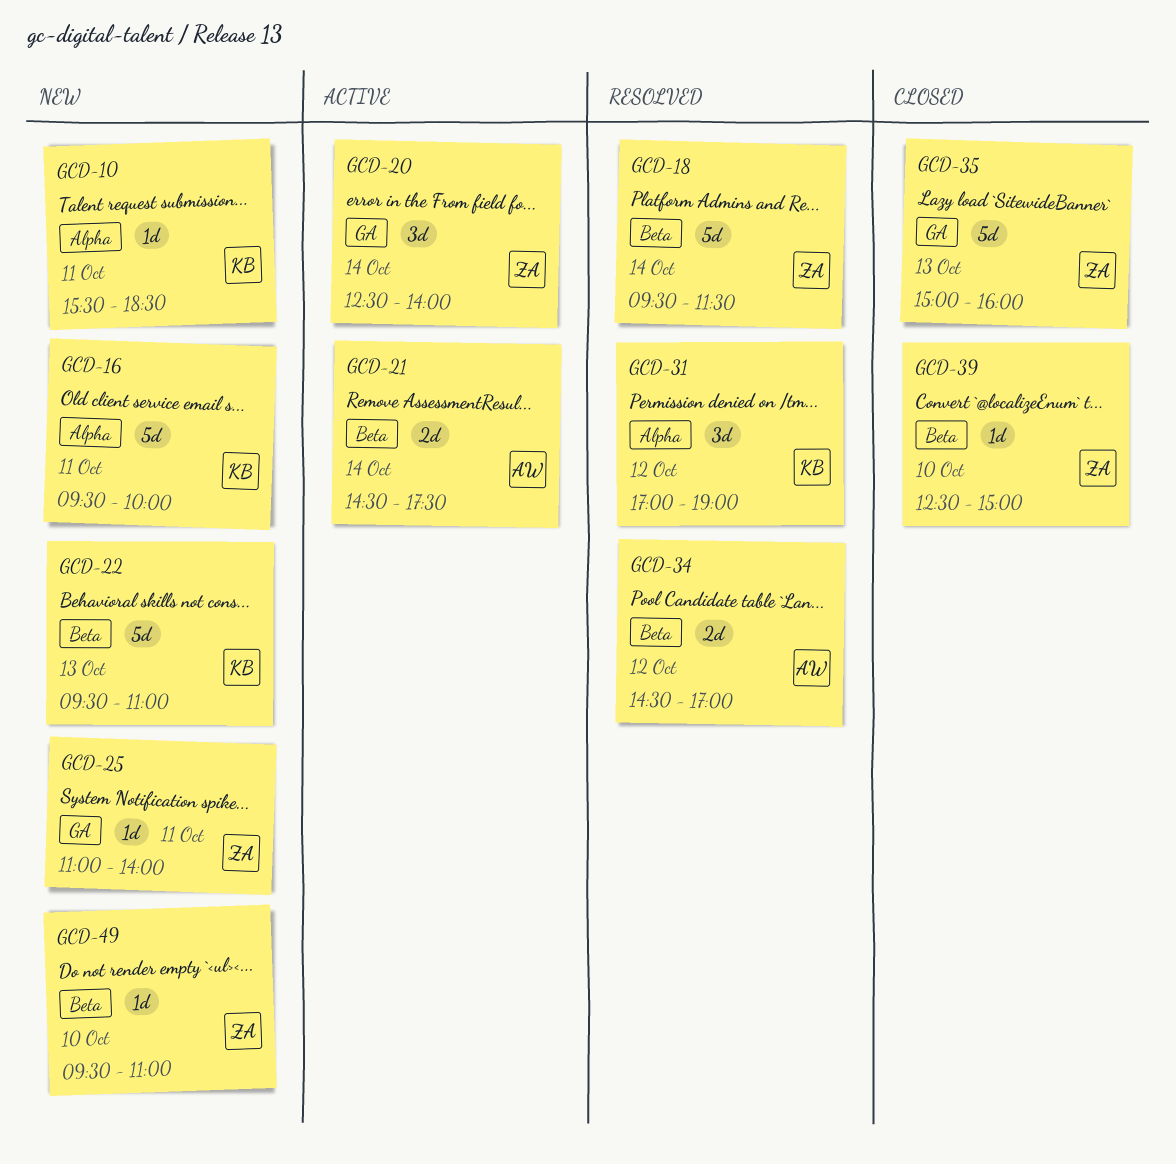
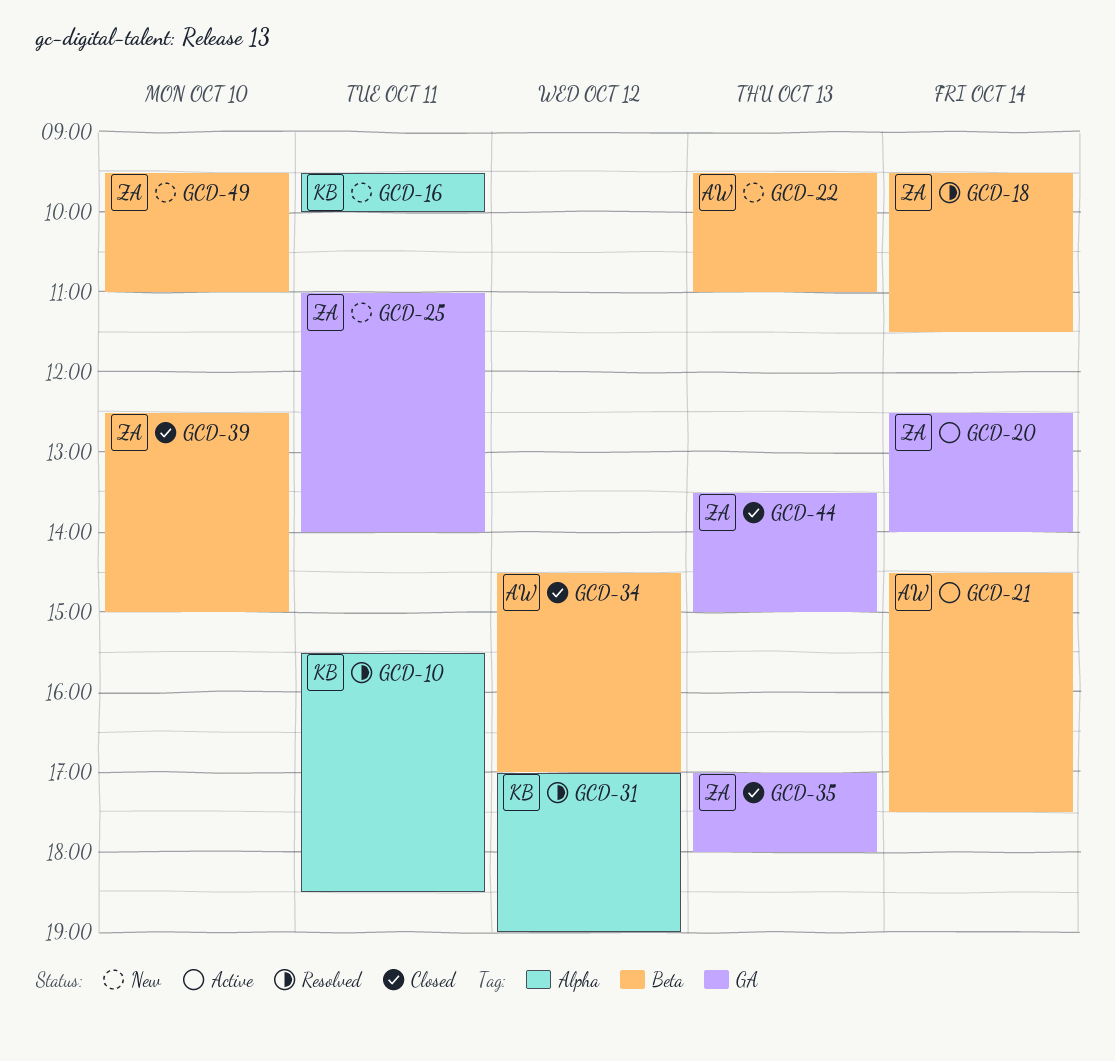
GCD-10, status: New -> Resolved
GCD-22, owner: KB -> AW
GCD-34, status: Resolved -> Closed
GCD-35, begins: 15:00 -> 17:00
GCD-35, ends: 16:00 -> 18:00
GCD-44: none -> present

